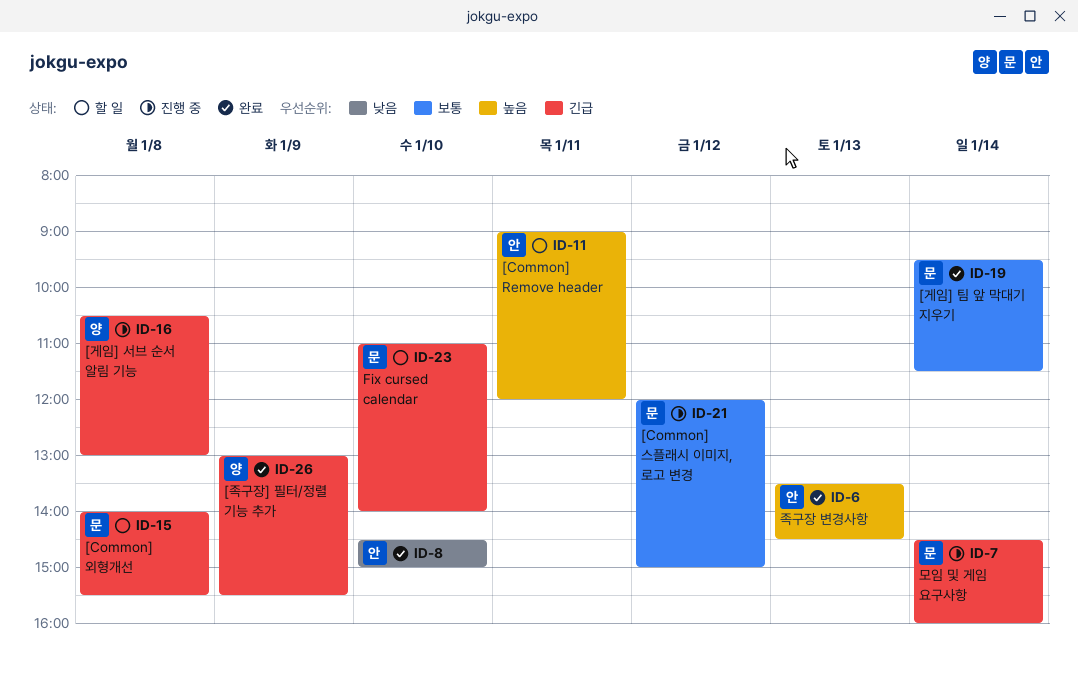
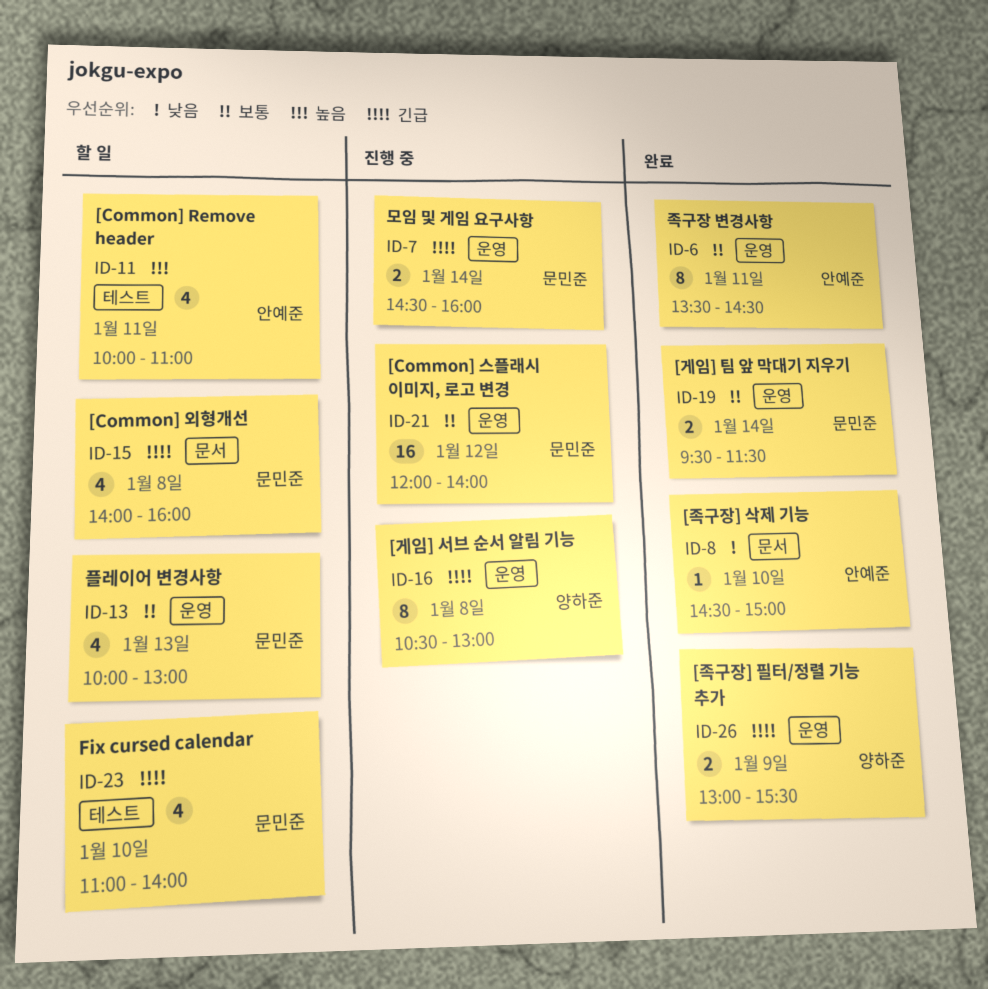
ID-6, priority: 높음 -> 보통
ID-6, day: Jan 13 -> Jan 11
ID-11, begins: 09:00 -> 10:00
ID-11, ends: 12:00 -> 11:00
ID-13: none -> present
ID-15, ends: 15:30 -> 16:00
ID-21, ends: 15:00 -> 14:00

